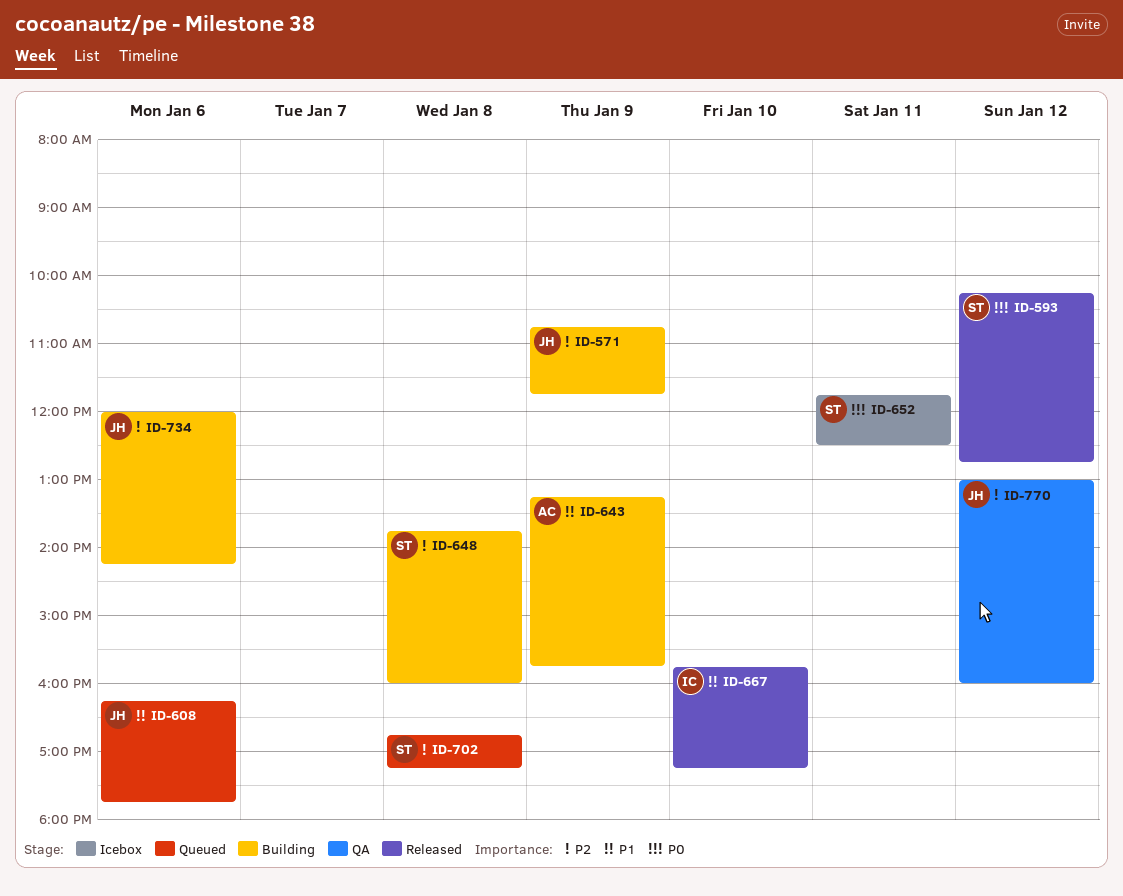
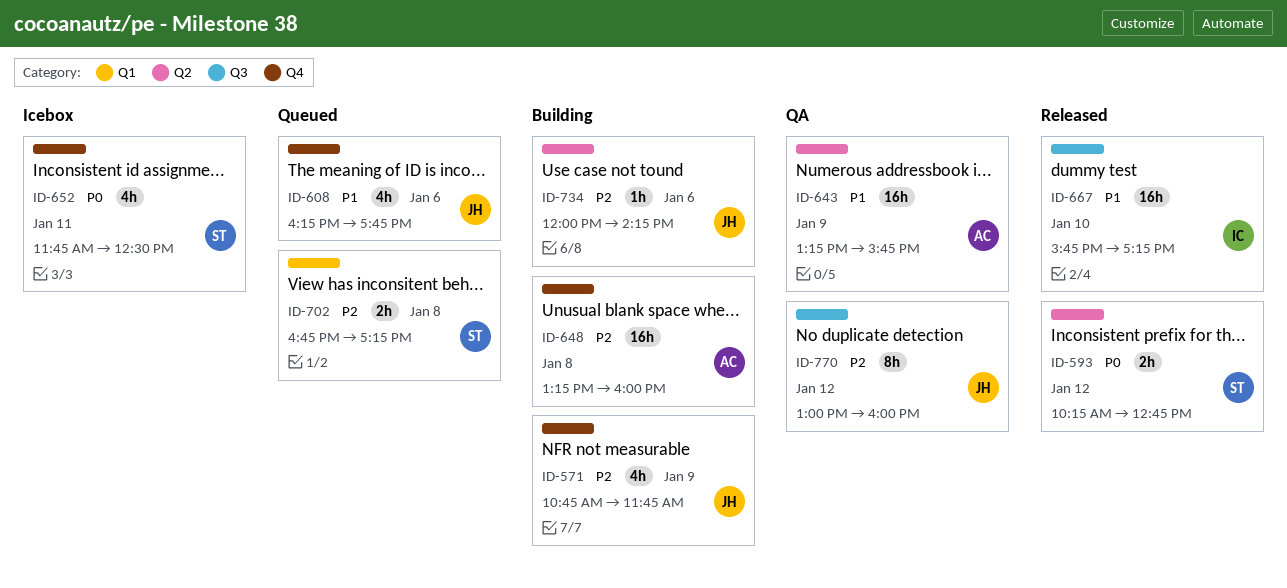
ID-643, status: Building -> QA
ID-648, owner: ST -> AC
ID-648, begins: 13:45 -> 13:15

